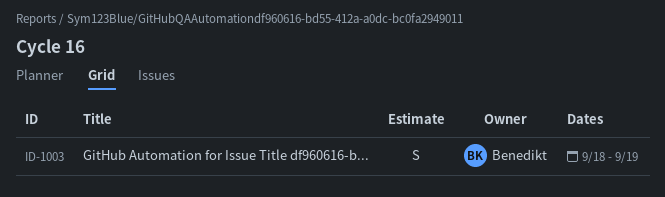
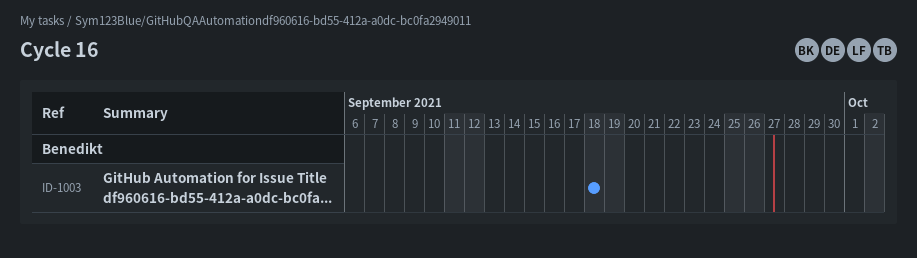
ID-1003, due: Sep 19 -> Sep 18

